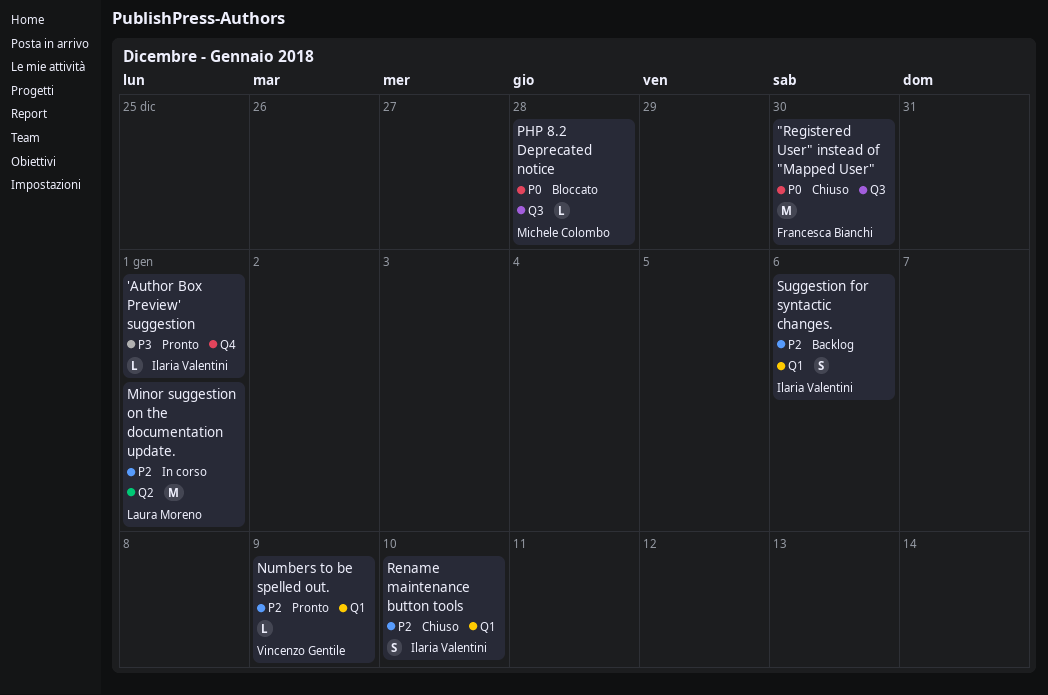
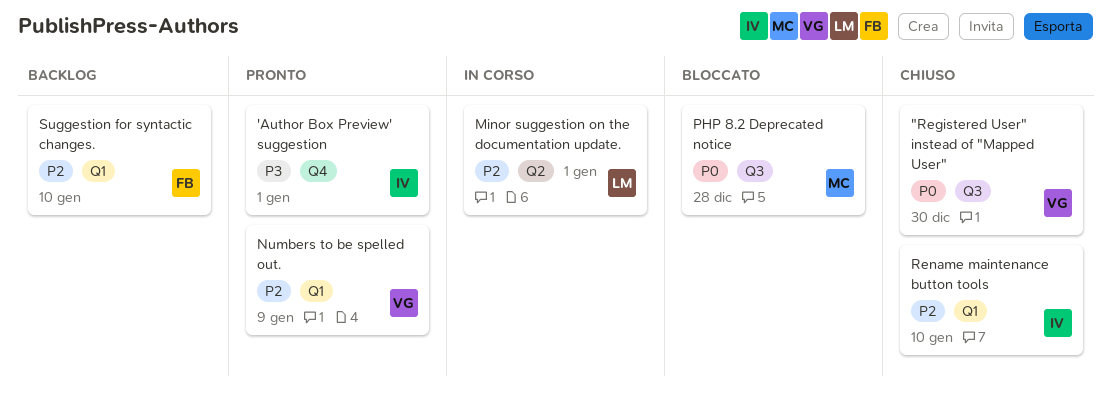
"Registered User" instead of "Mapped User", owner: Francesca Bianchi -> Vincenzo Gentile
Suggestion for syntactic changes., owner: Ilaria Valentini -> Francesca Bianchi
Suggestion for syntactic changes., due: Jan 6 -> Jan 10

